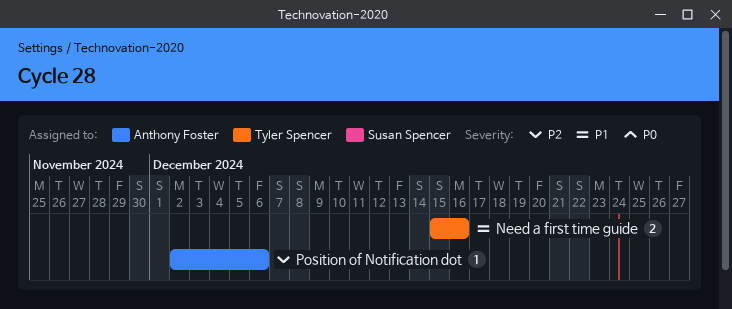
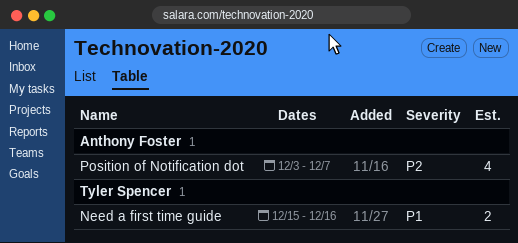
Position of Notification dot, estimate: 1 -> 4
Position of Notification dot, start: Dec 2 -> Dec 3
Position of Notification dot, due: Dec 6 -> Dec 7

